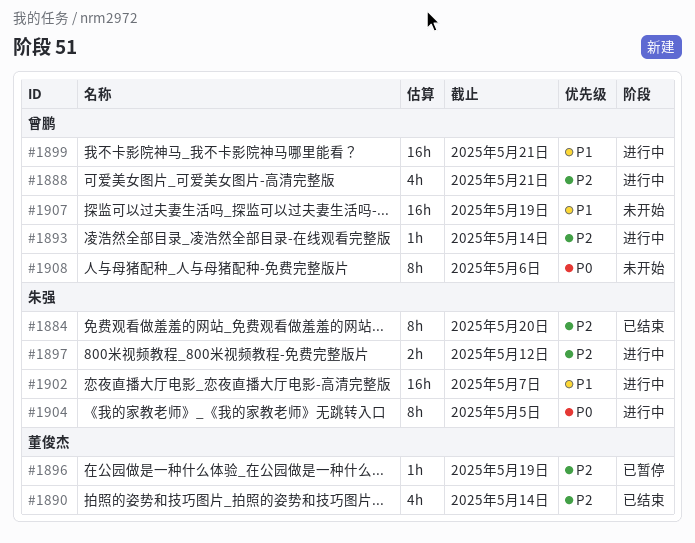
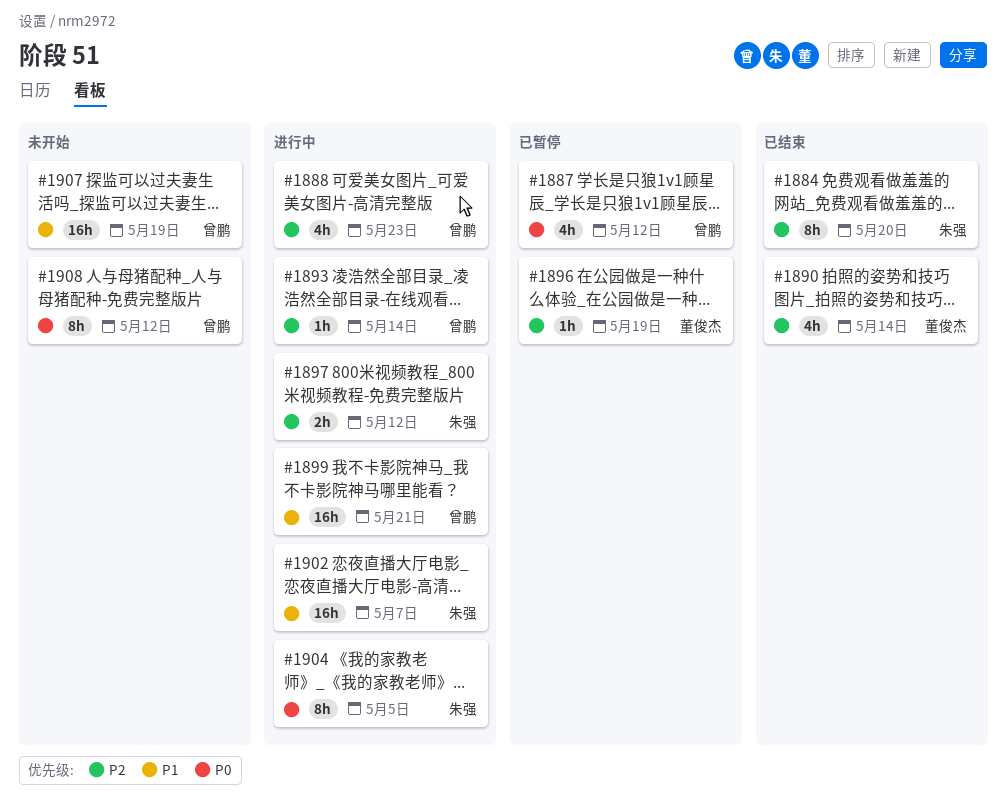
#1887: none -> present
#1888, due: May 21 -> May 23
#1908, due: May 6 -> May 12

